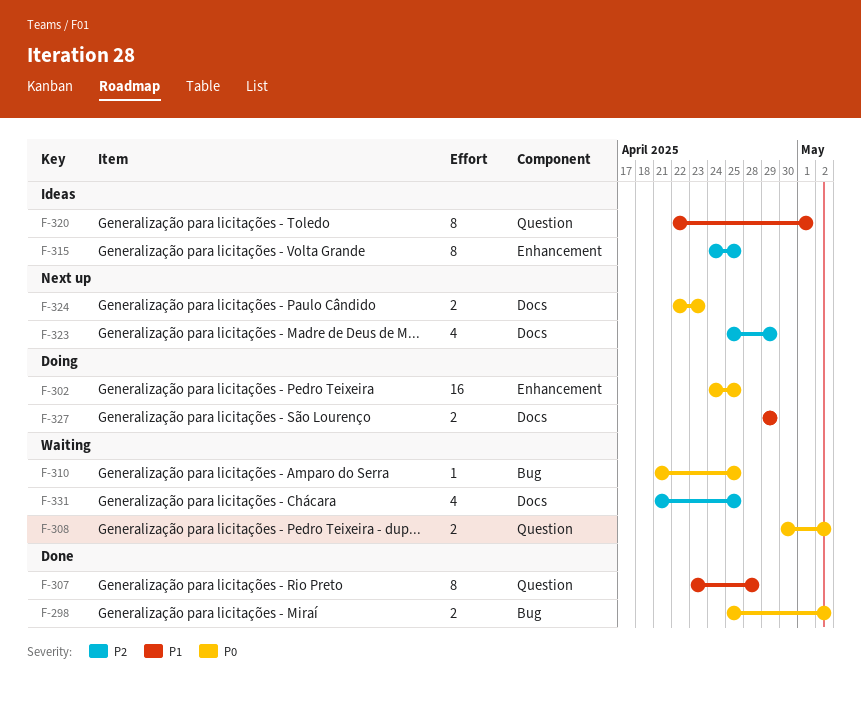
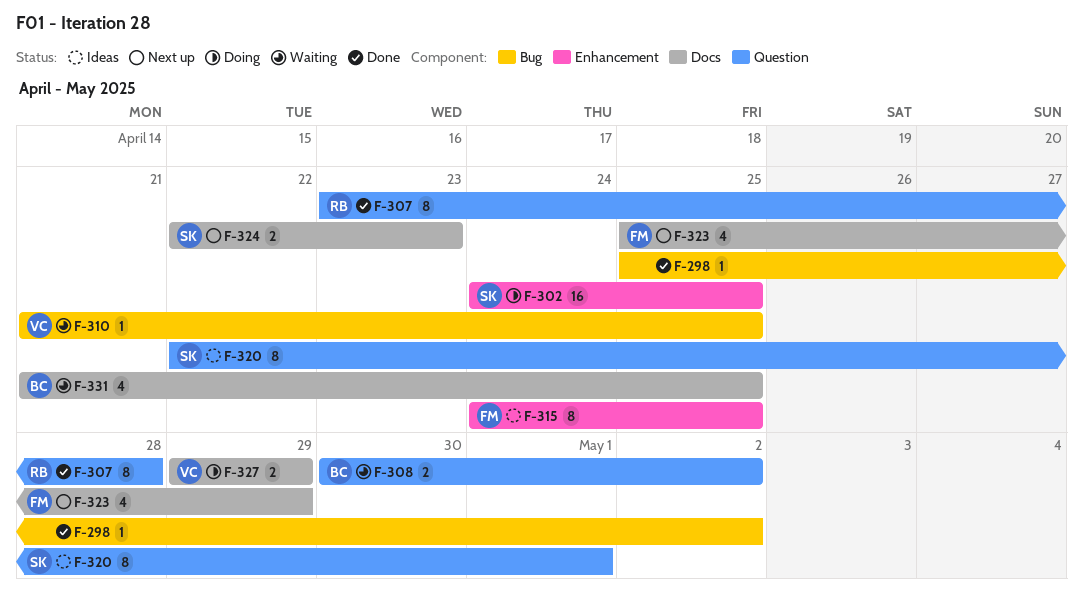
F-298, estimate: 2 -> 1

